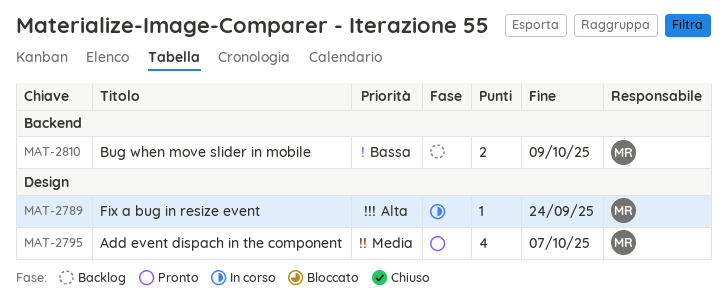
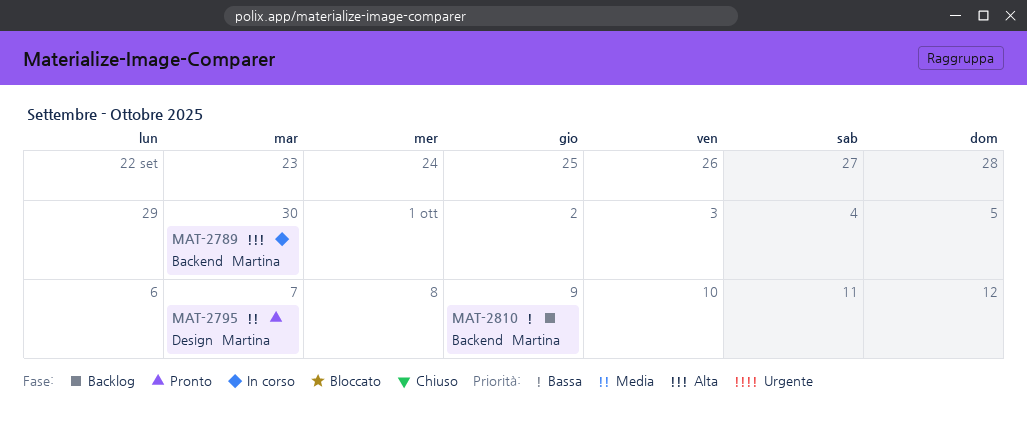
MAT-2789, label: Design -> Backend
MAT-2789, due: Sep 24 -> Sep 30

